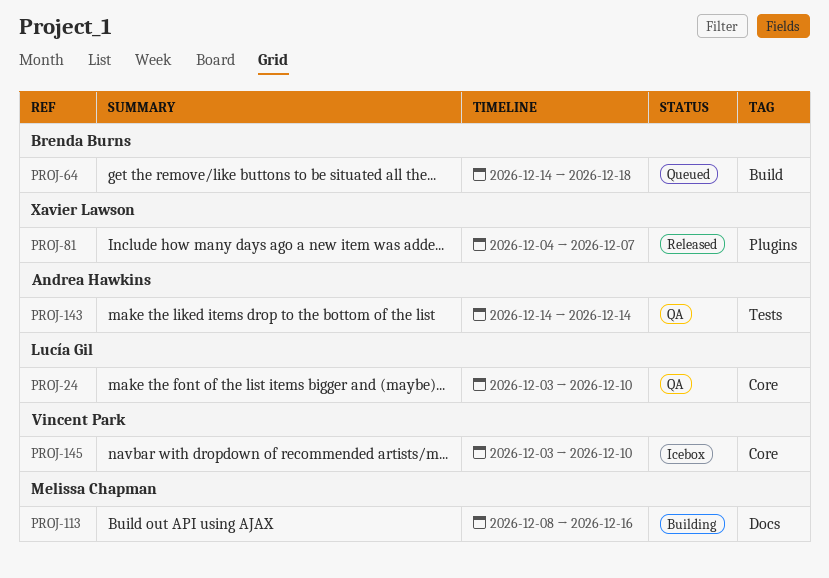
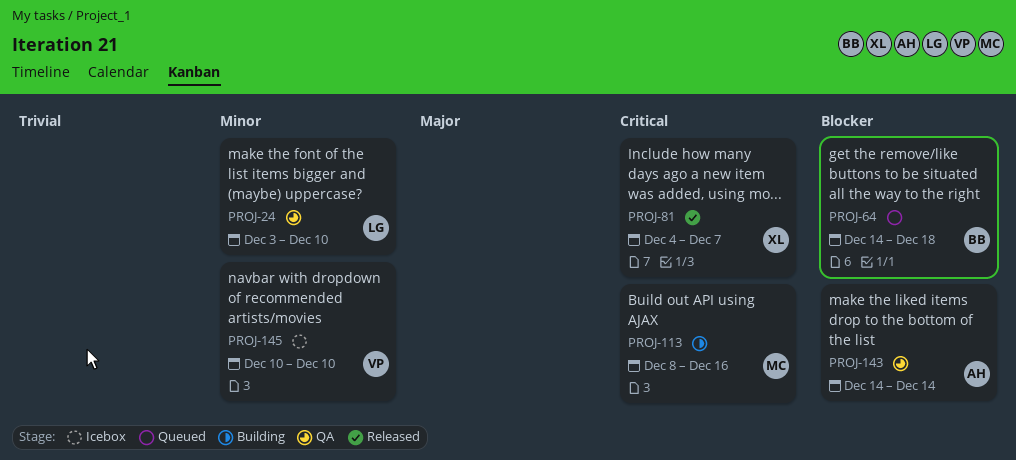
PROJ-145, start: Dec 3 -> Dec 10

